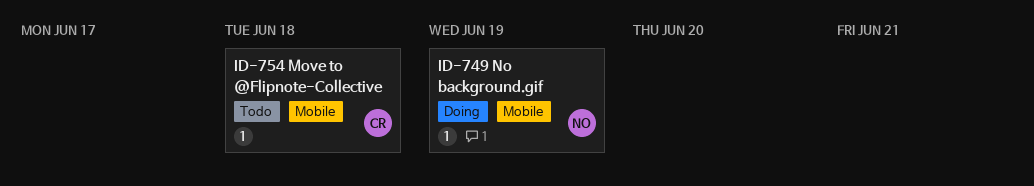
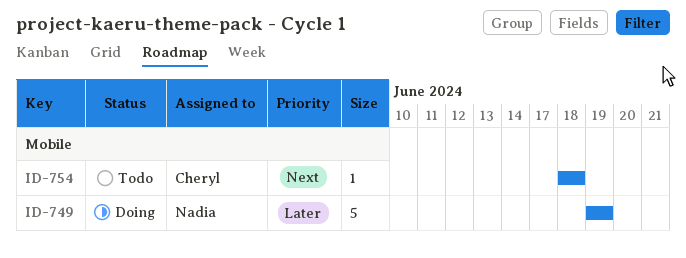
ID-749, estimate: 1 -> 5

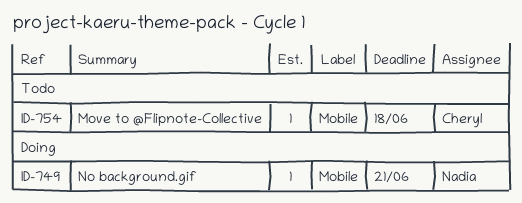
ID-749, estimate: 5 -> 1
ID-749, due: Jun 19 -> Jun 21

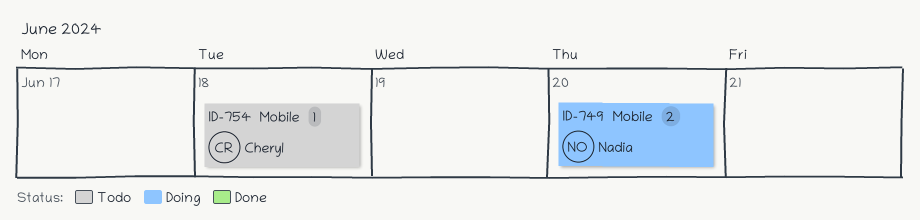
ID-749, estimate: 1 -> 2
ID-749, due: Jun 21 -> Jun 20

